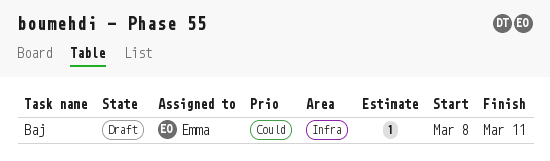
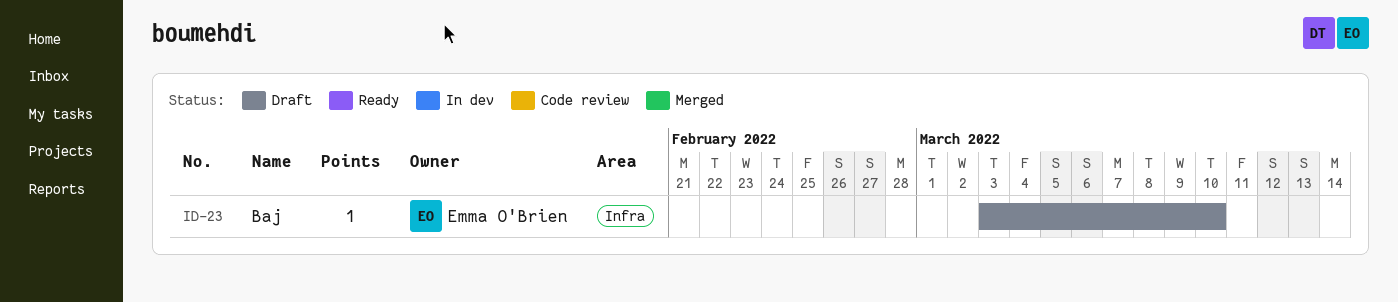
Baj, start: Mar 8 -> Mar 3
Baj, due: Mar 11 -> Mar 10

